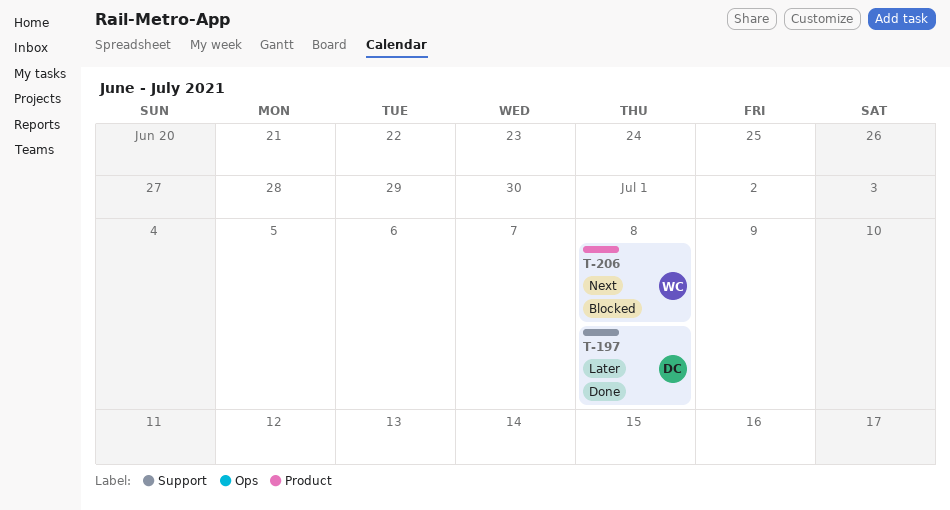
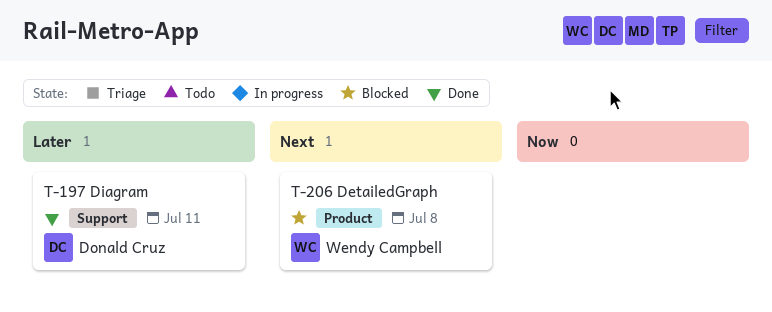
T-197, due: Jul 8 -> Jul 11

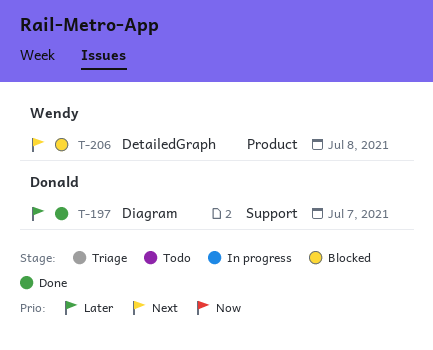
T-197, due: Jul 11 -> Jul 7

